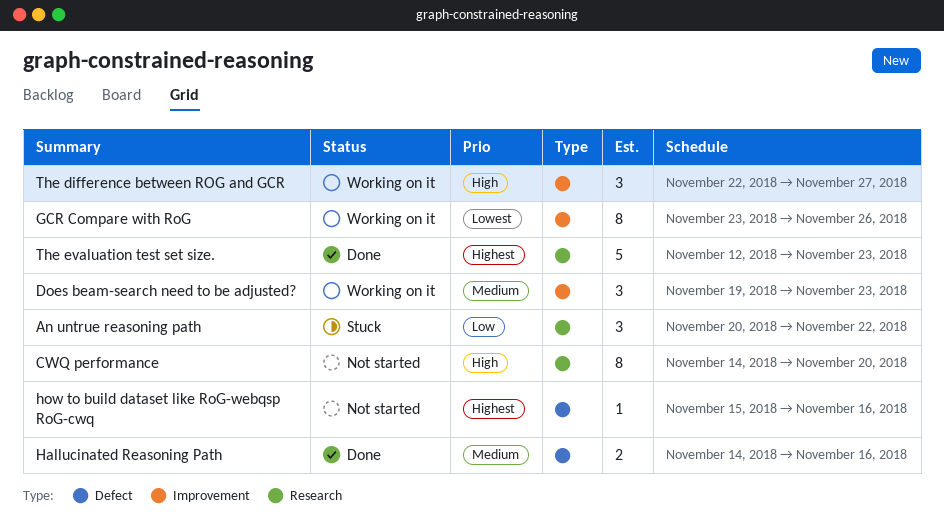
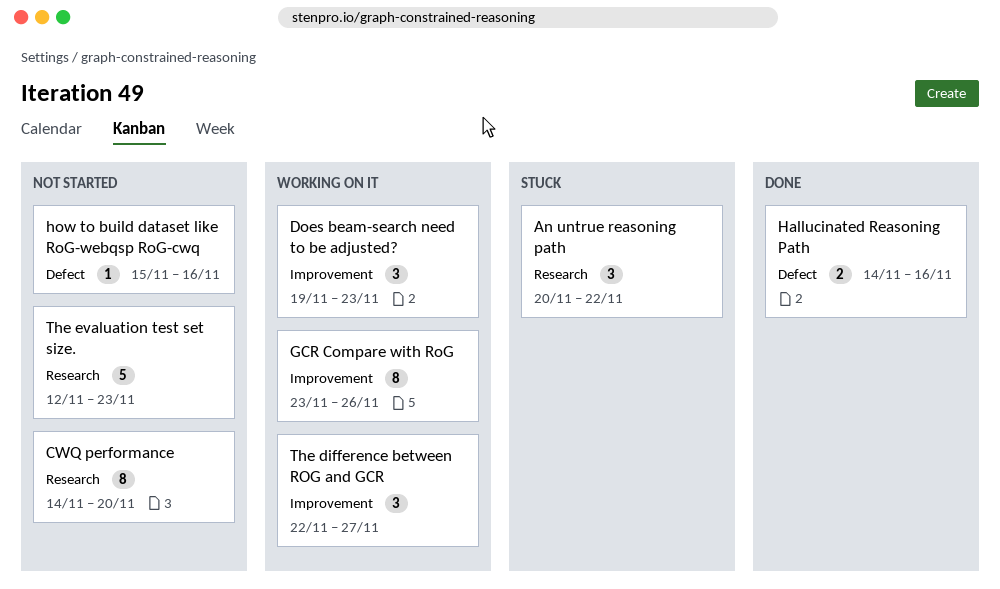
The evaluation test set size., status: Done -> Not started

